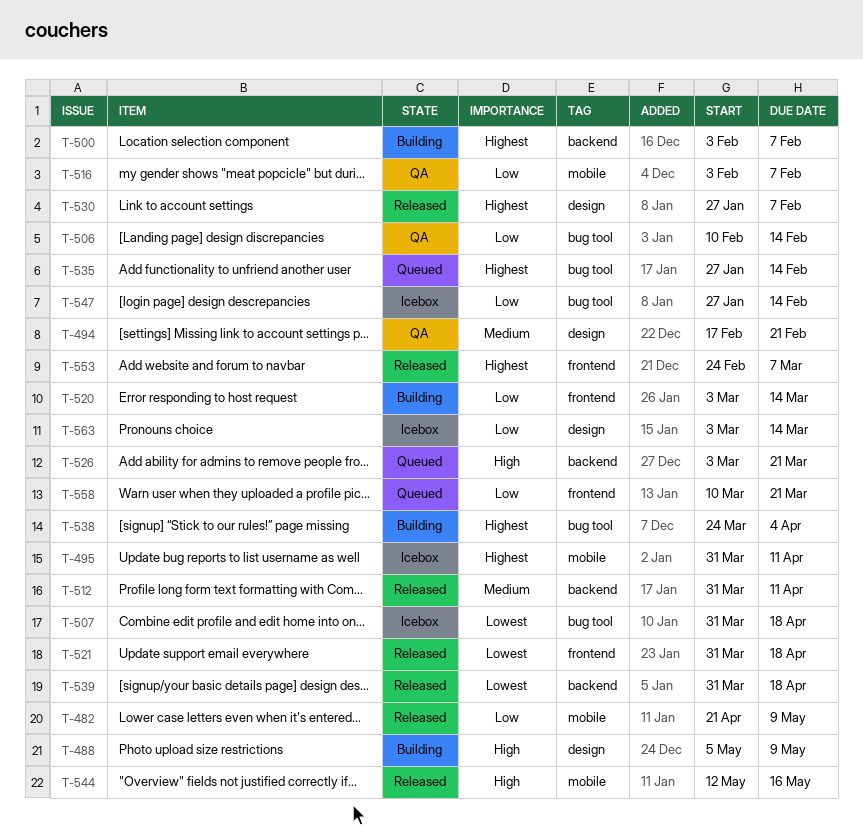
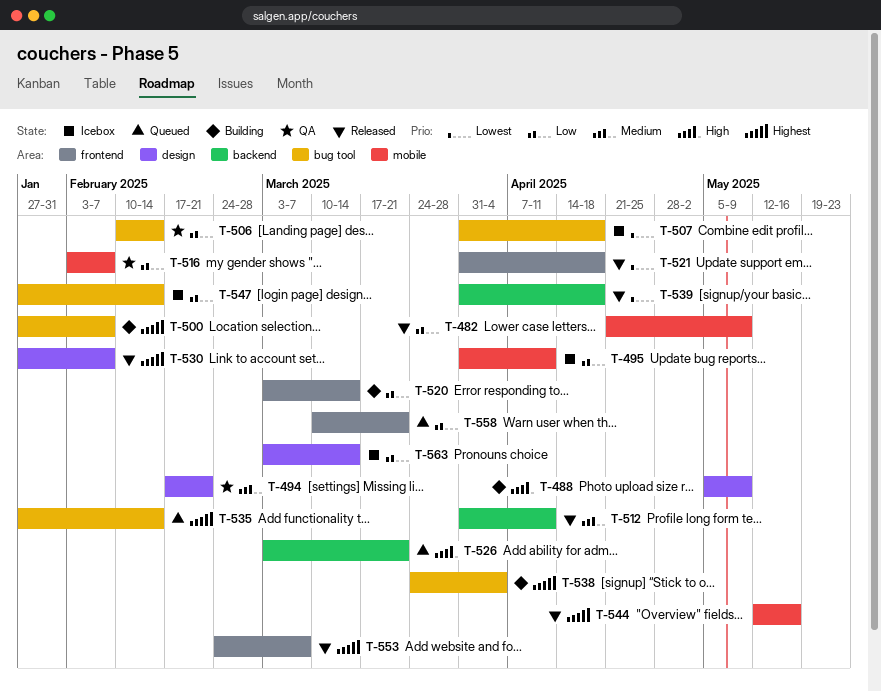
T-495, priority: Highest -> Low
T-500, label: backend -> bug tool
T-500, start: Feb 3 -> Jan 27
T-544, priority: High -> Highest

